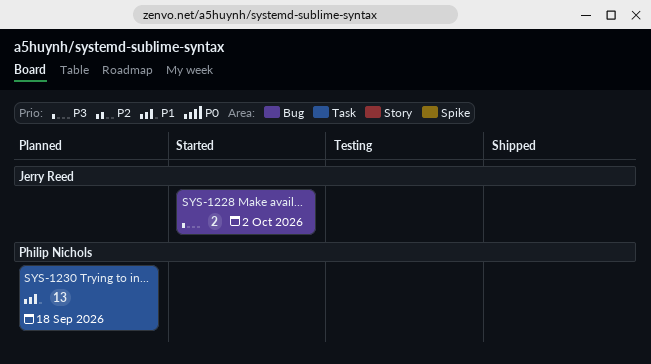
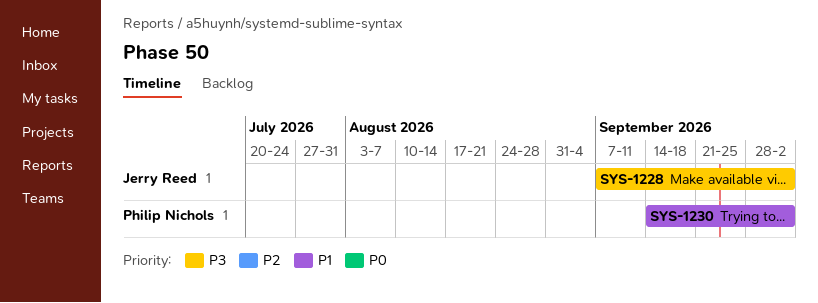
SYS-1230, due: Sep 18 -> Oct 2

